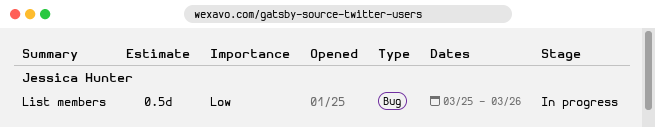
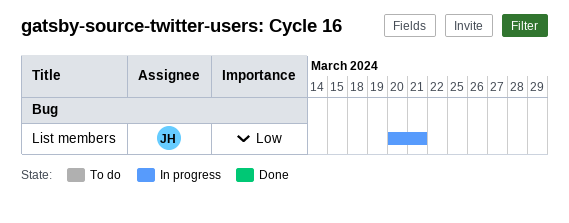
List members, start: Mar 25 -> Mar 20
List members, due: Mar 26 -> Mar 21

